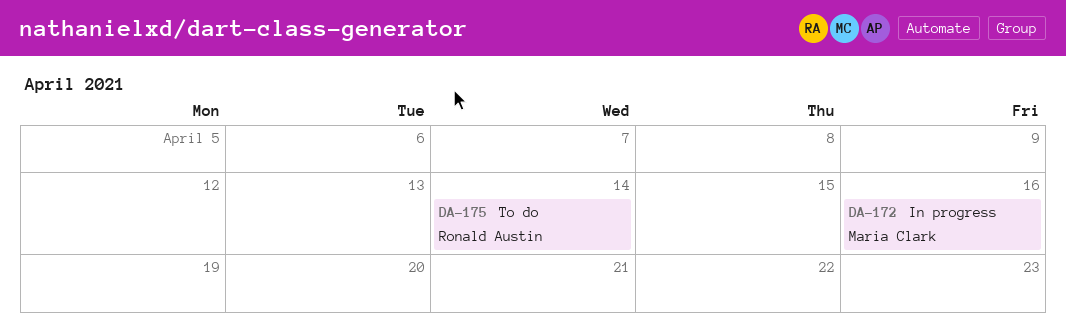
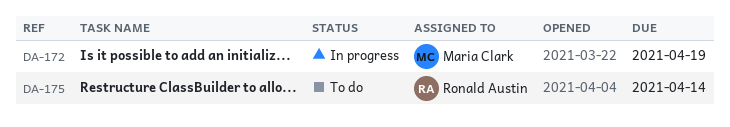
DA-172, due: Apr 16 -> Apr 19

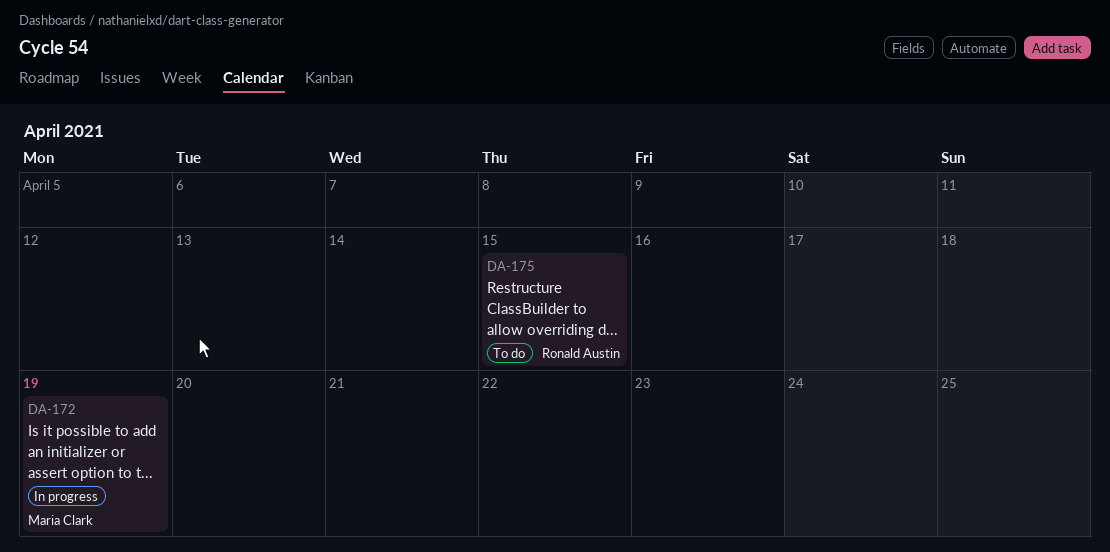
DA-175, due: Apr 14 -> Apr 15

